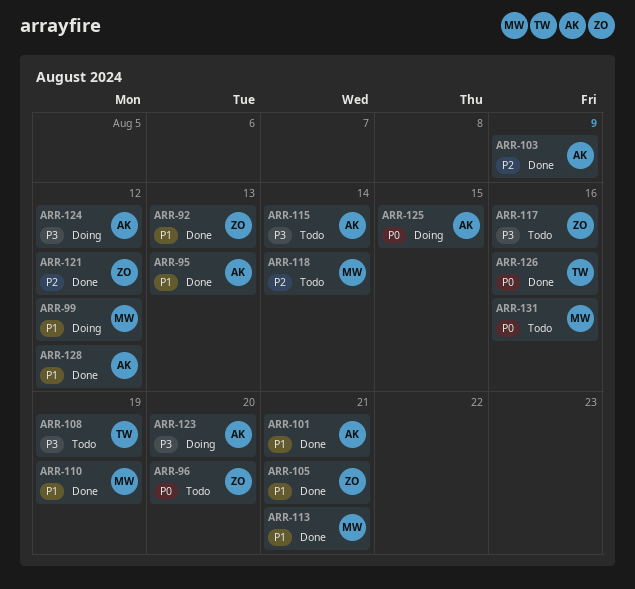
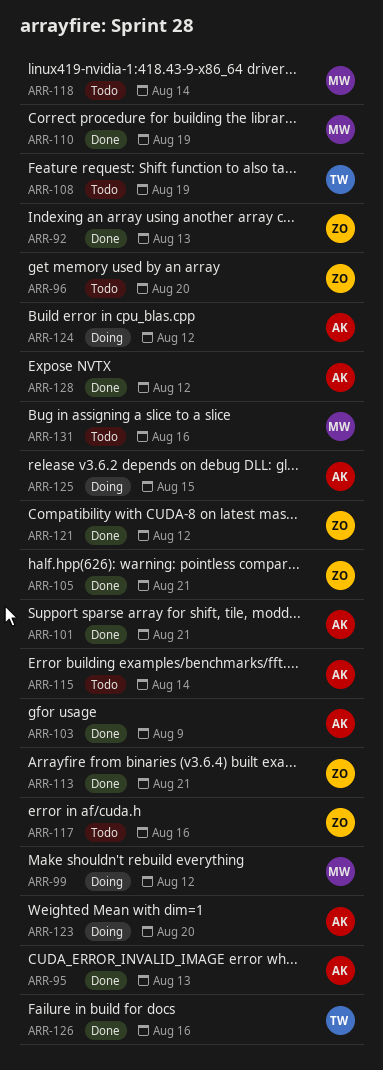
ARR-113, owner: MW -> ZO

